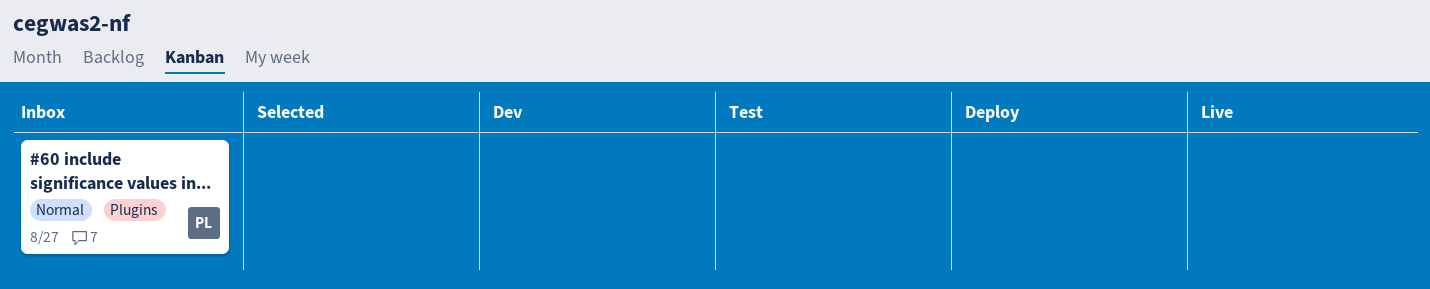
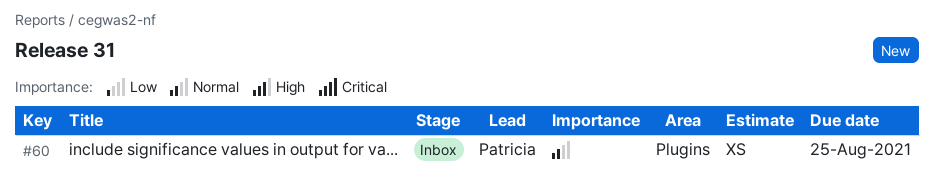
#60, due: Aug 27 -> Aug 25

